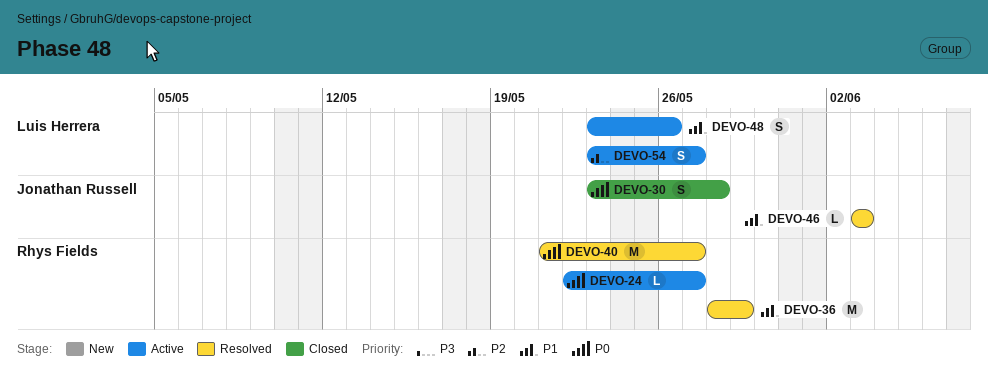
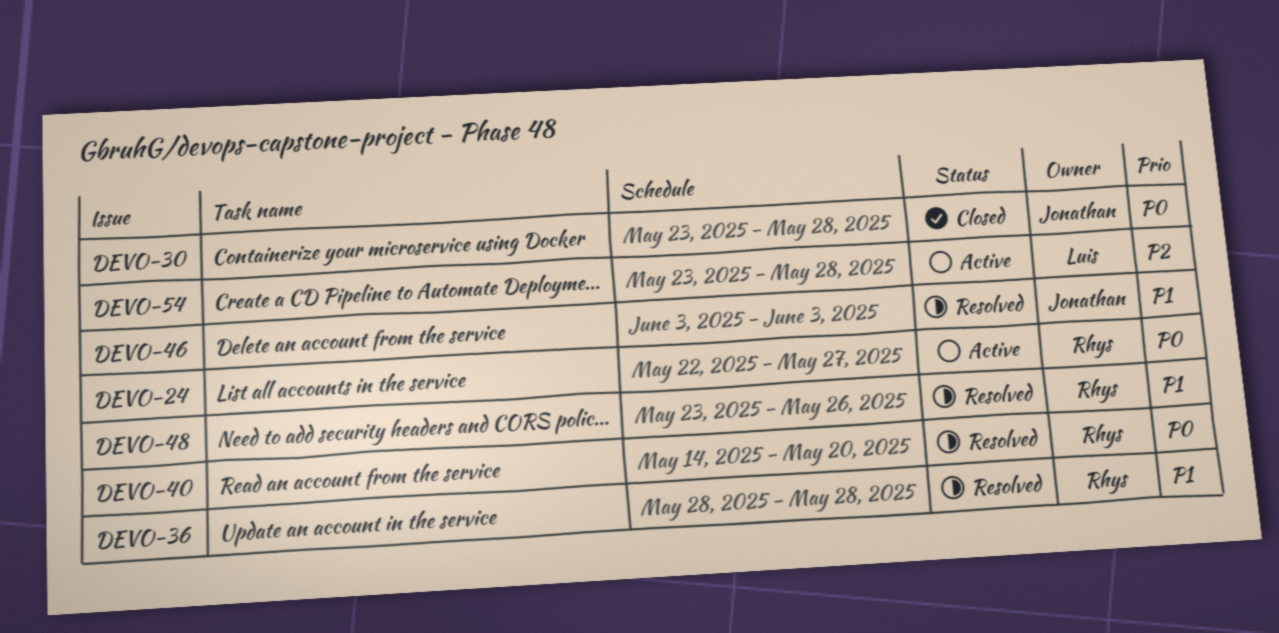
DEVO-36, due: May 29 -> May 28
DEVO-40, start: May 21 -> May 14
DEVO-40, due: May 27 -> May 20
DEVO-48, status: Active -> Resolved
DEVO-48, owner: Luis Herrera -> Rhys Fields
DEVO-54, due: May 27 -> May 28

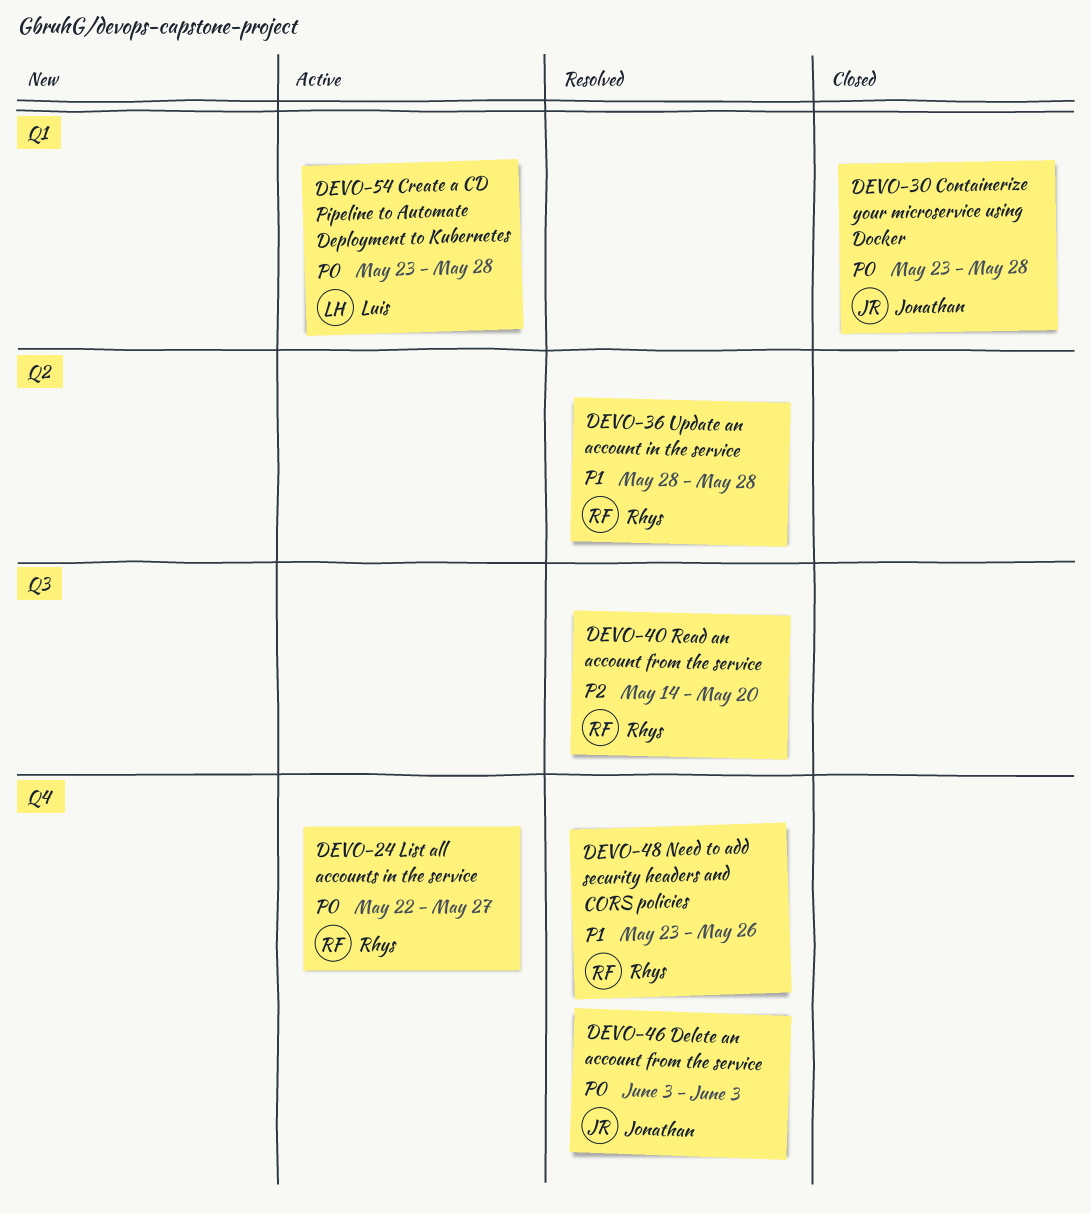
DEVO-40, priority: P0 -> P2
DEVO-46, priority: P1 -> P0
DEVO-54, priority: P2 -> P0

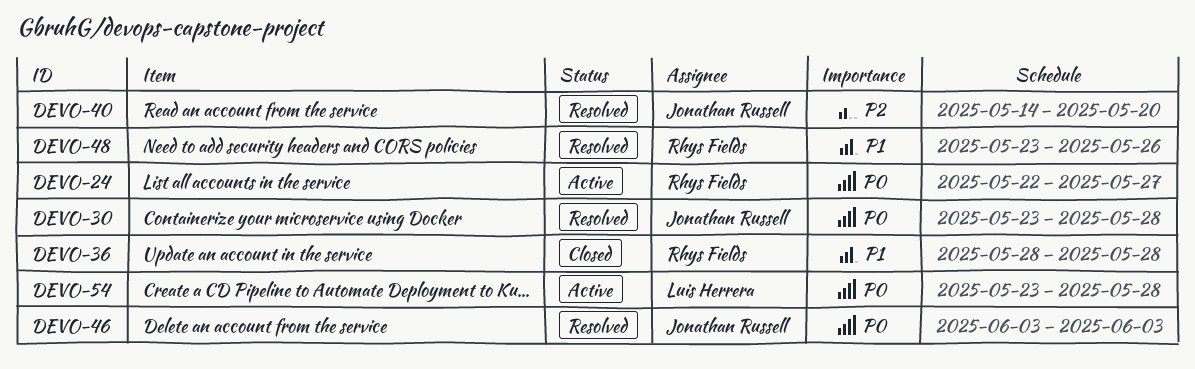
DEVO-30, status: Closed -> Resolved
DEVO-36, status: Resolved -> Closed
DEVO-40, owner: Rhys Fields -> Jonathan Russell

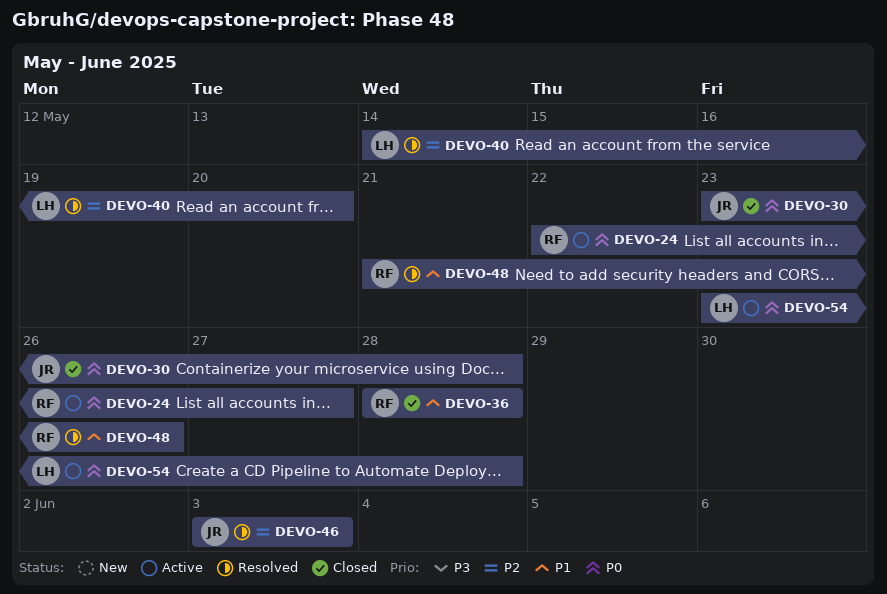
DEVO-30, status: Resolved -> Closed
DEVO-40, owner: Jonathan Russell -> Luis Herrera
DEVO-46, priority: P0 -> P2
DEVO-48, start: May 23 -> May 21

